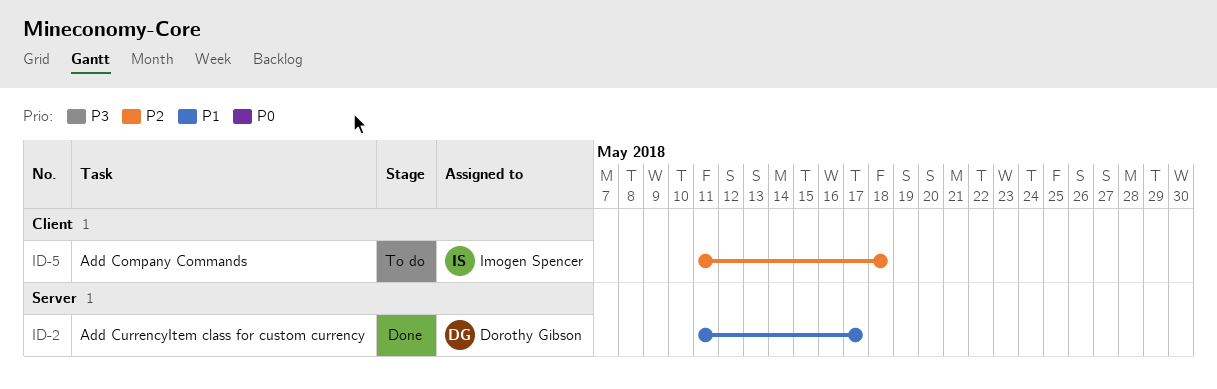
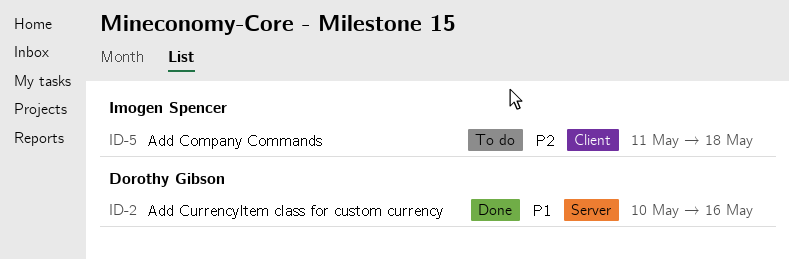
ID-2, start: May 11 -> May 10
ID-2, due: May 17 -> May 16

